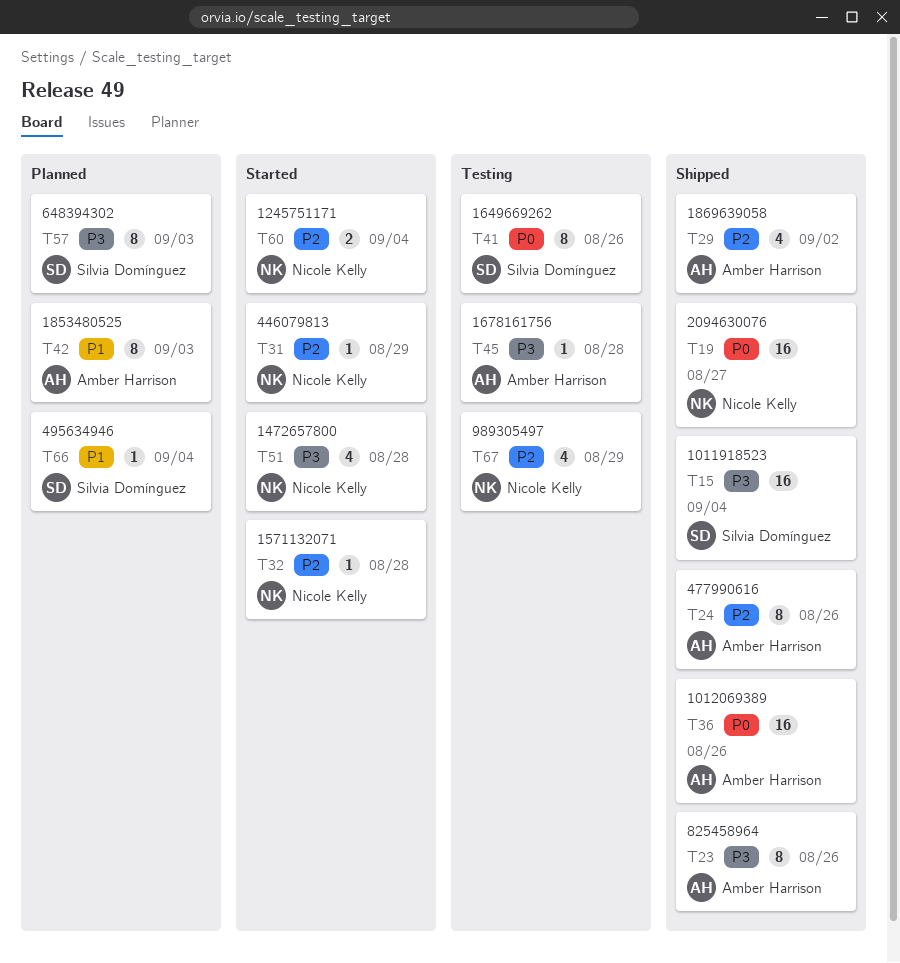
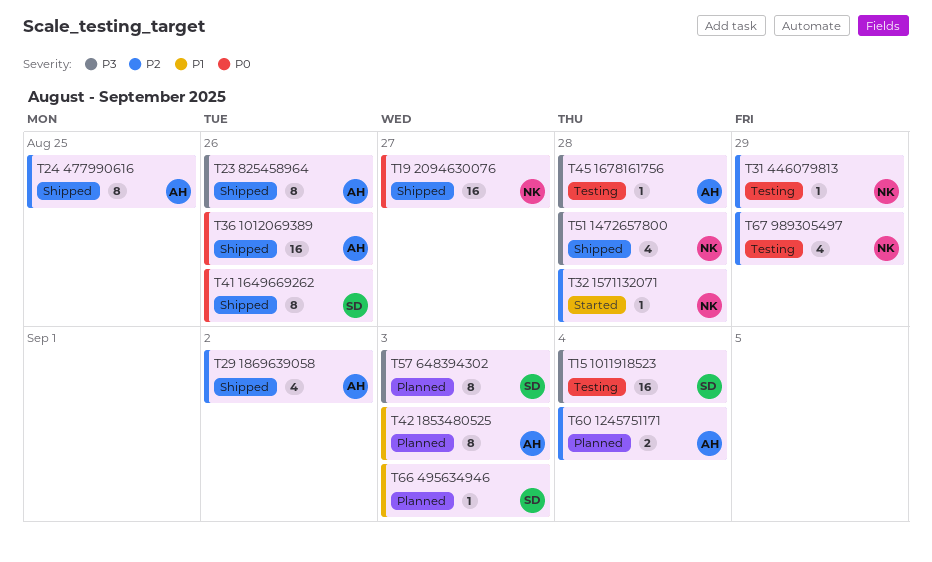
T15, status: Shipped -> Testing
T24, due: Aug 26 -> Aug 25
T31, status: Started -> Testing
T41, status: Testing -> Shipped
T51, status: Started -> Shipped
T60, status: Started -> Planned
T60, owner: Nicole Kelly -> Amber Harrison
T66, due: Sep 4 -> Sep 3

